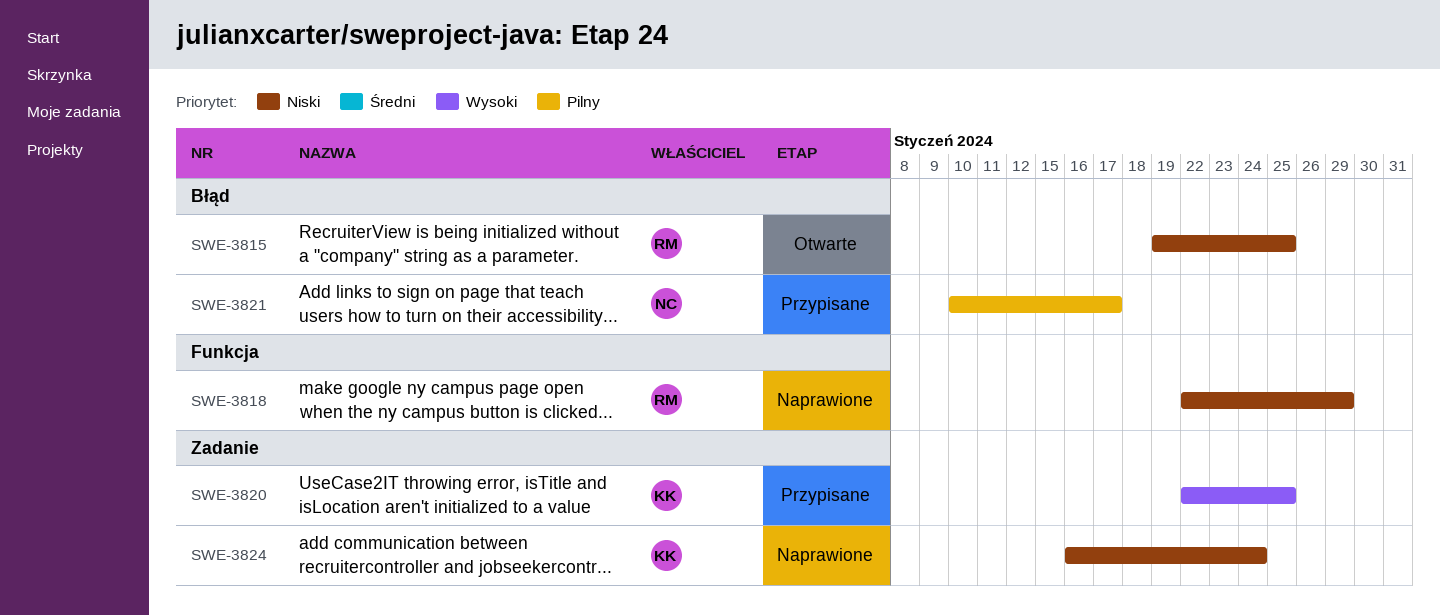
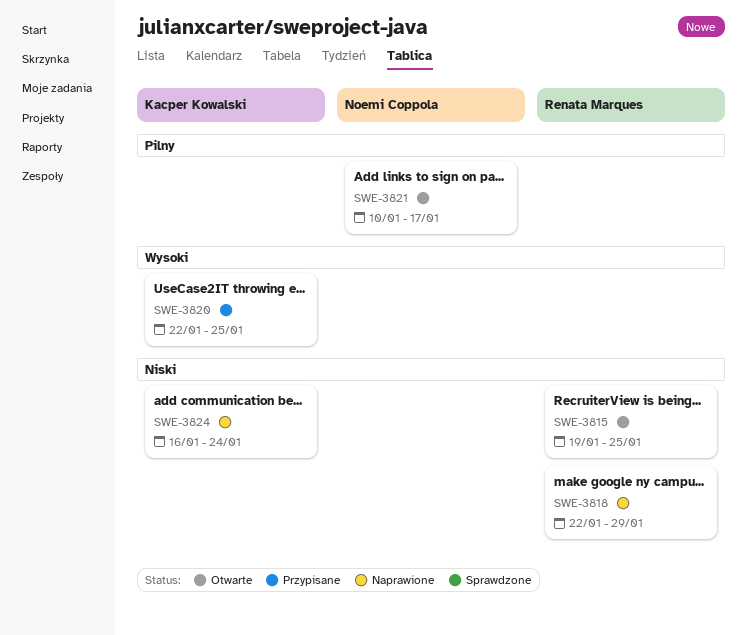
SWE-3821, status: Przypisane -> Otwarte

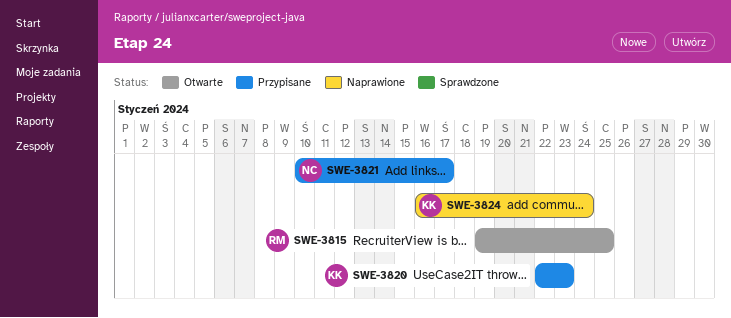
SWE-3818: present -> none
SWE-3820, due: Jan 25 -> Jan 23
SWE-3821, status: Otwarte -> Przypisane

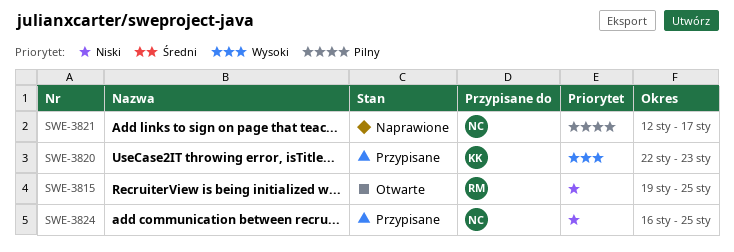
SWE-3821, status: Przypisane -> Naprawione
SWE-3821, start: Jan 10 -> Jan 12
SWE-3824, status: Naprawione -> Przypisane
SWE-3824, owner: KK -> NC
SWE-3824, due: Jan 24 -> Jan 25

